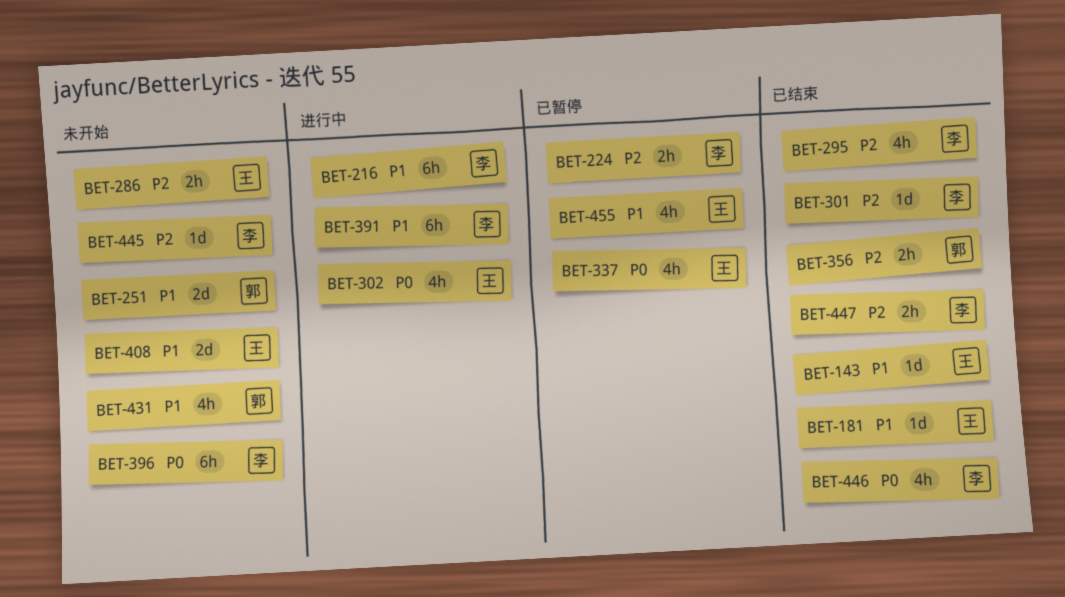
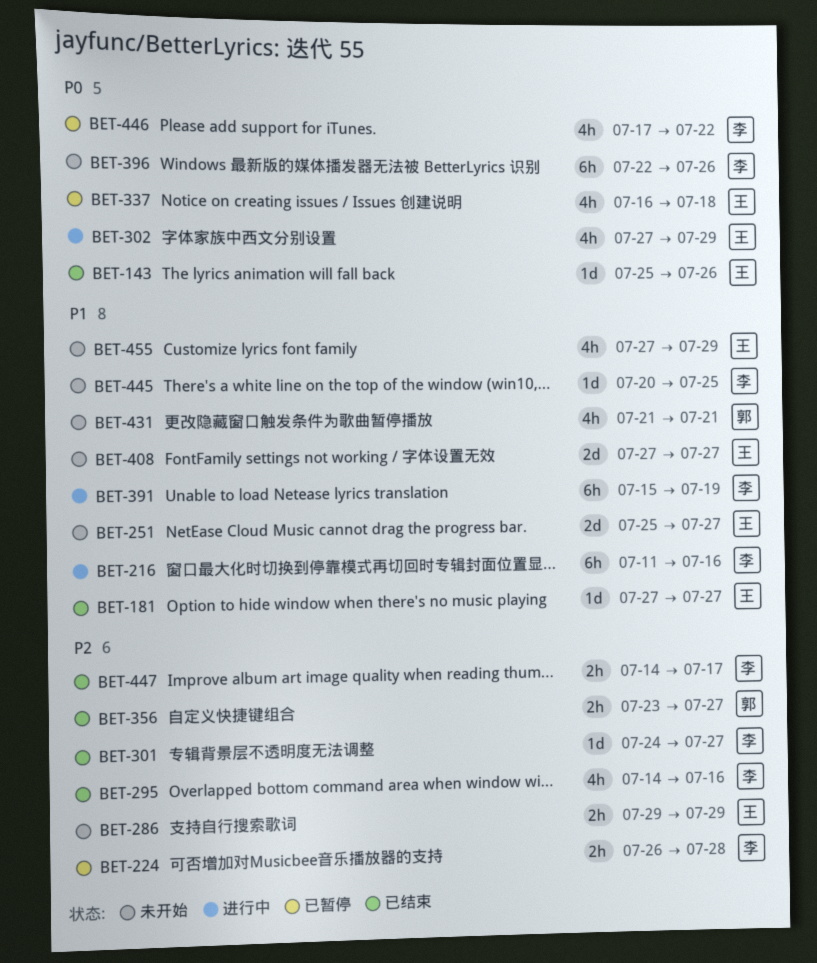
BET-143, priority: P1 -> P0
BET-251, owner: 郭 -> 王
BET-445, priority: P2 -> P1
BET-446, status: 已结束 -> 已暂停
BET-455, status: 已暂停 -> 未开始

